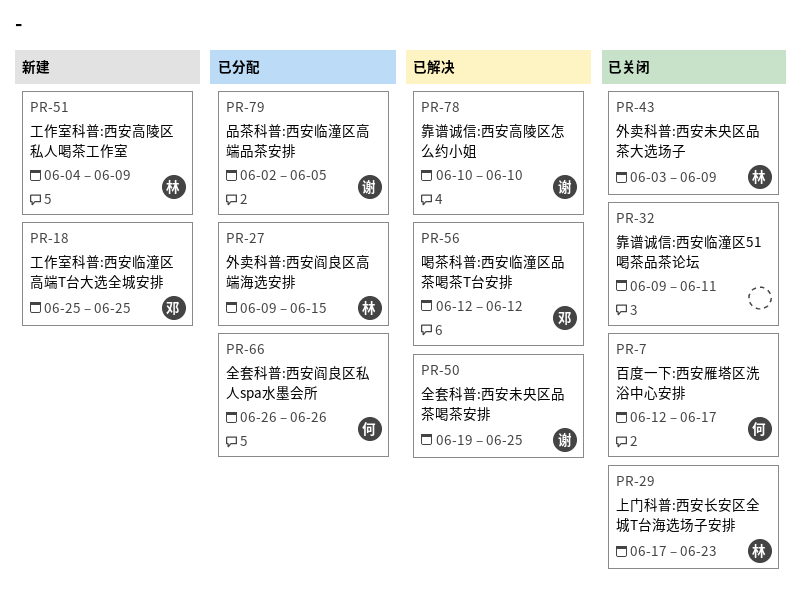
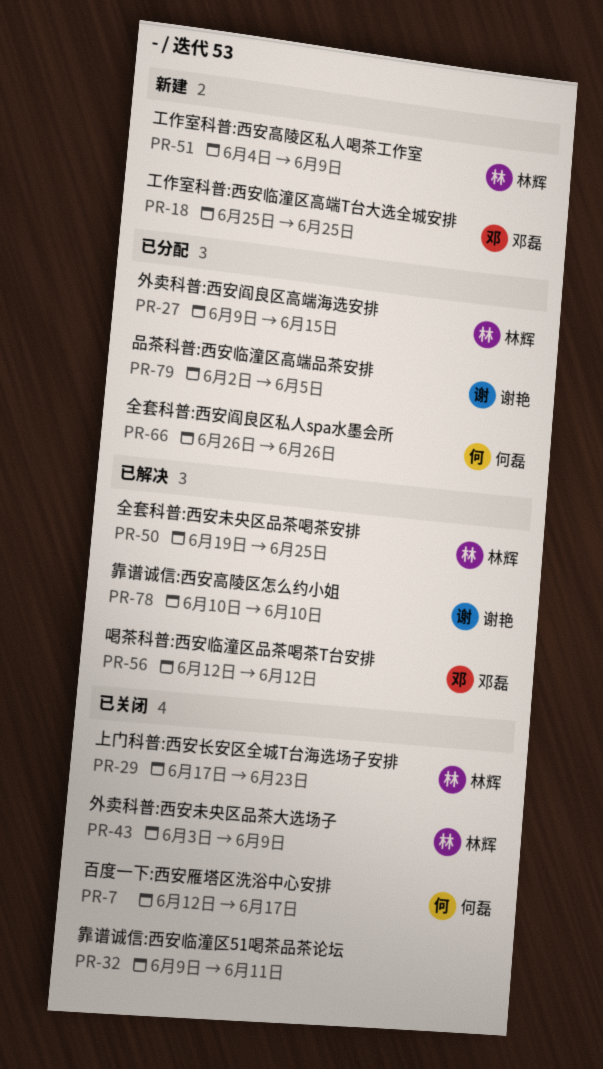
PR-50, owner: 谢艳 -> 林辉

